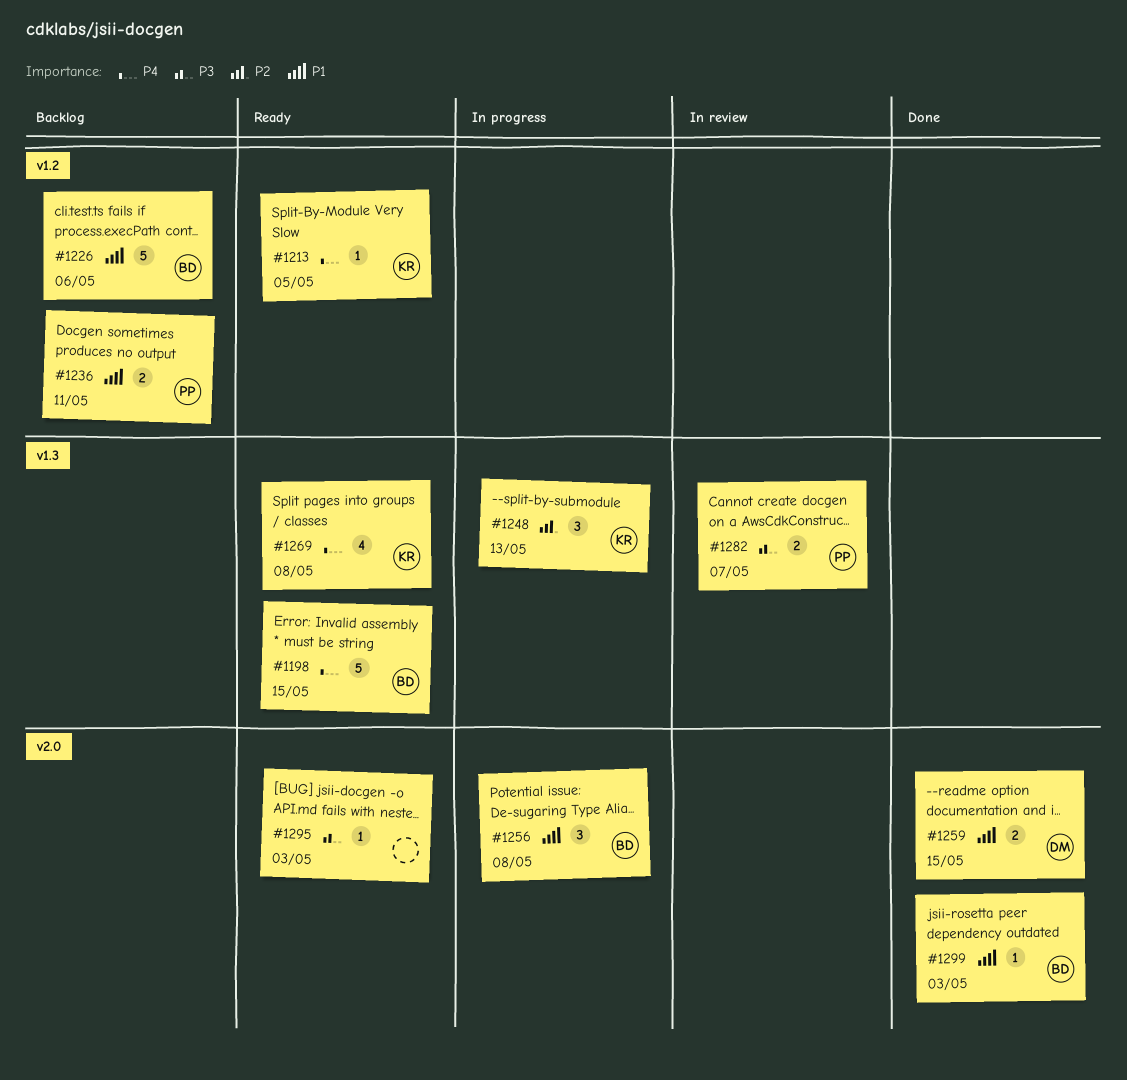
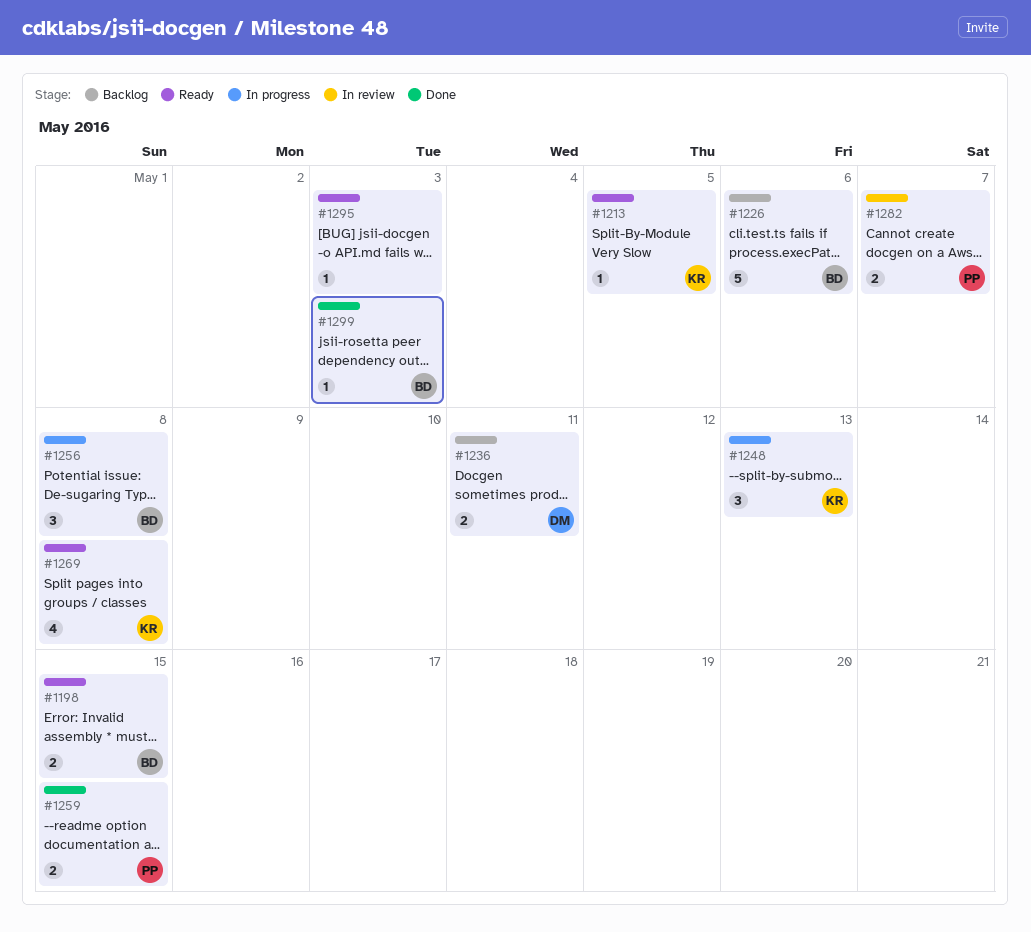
#1198, estimate: 5 -> 2
#1236, owner: PP -> DM
#1259, owner: DM -> PP

